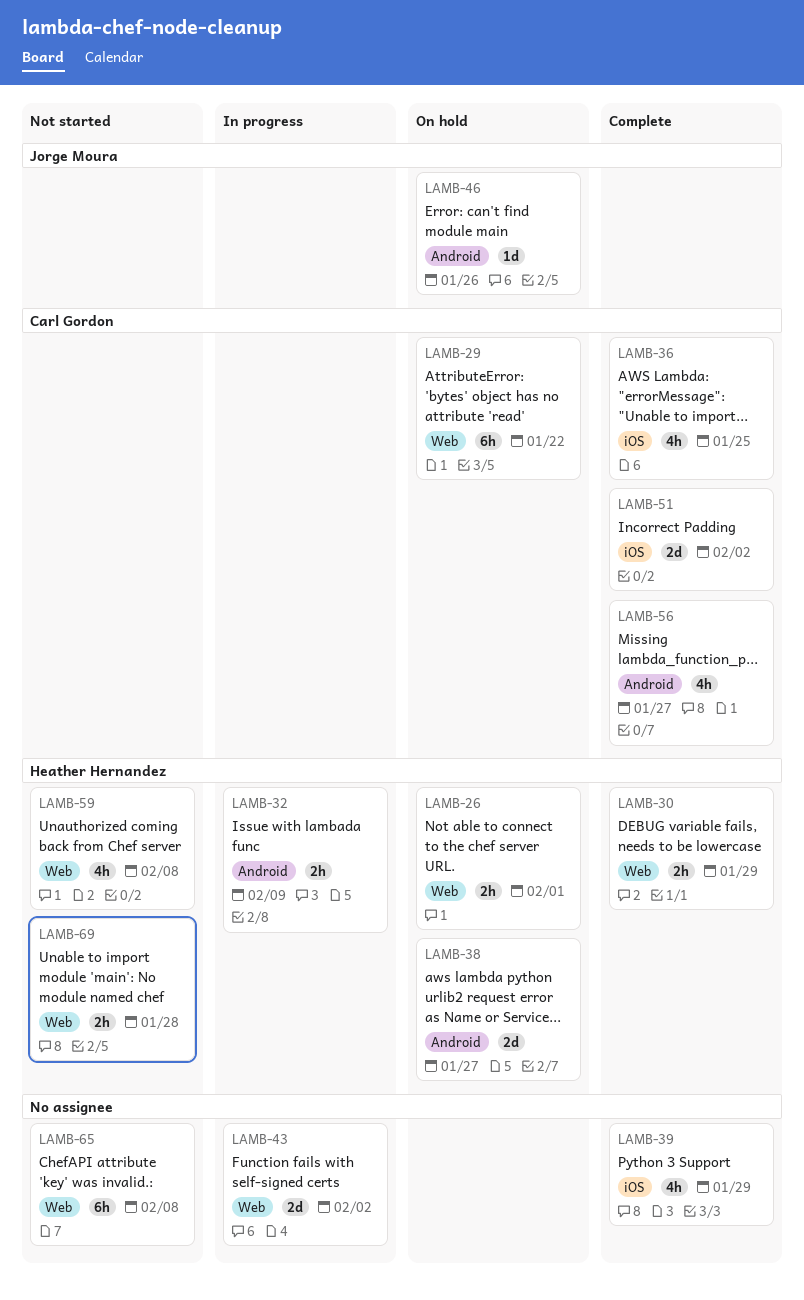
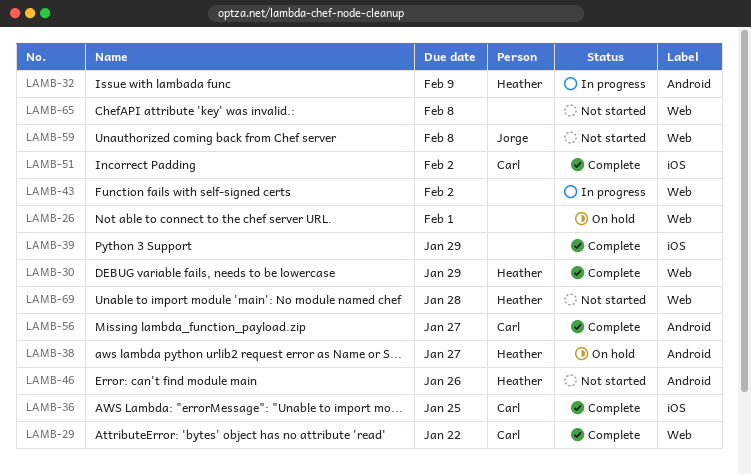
LAMB-26, owner: Heather Hernandez -> none
LAMB-29, status: On hold -> Complete
LAMB-46, status: On hold -> Not started
LAMB-46, owner: Jorge Moura -> Heather Hernandez
LAMB-59, owner: Heather Hernandez -> Jorge Moura

